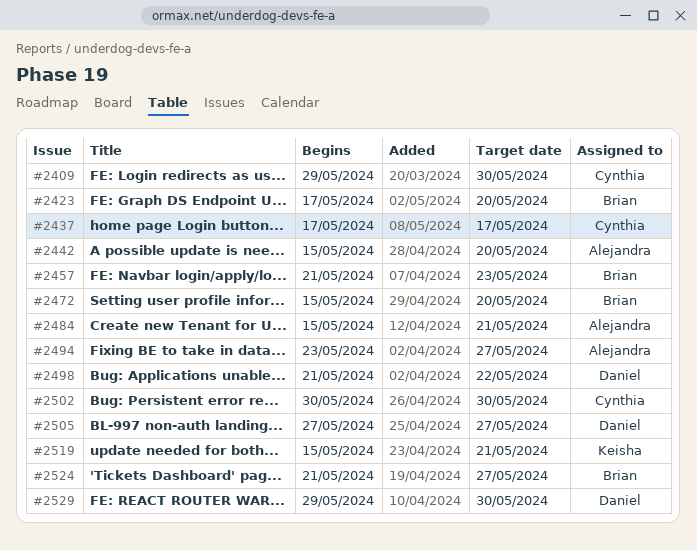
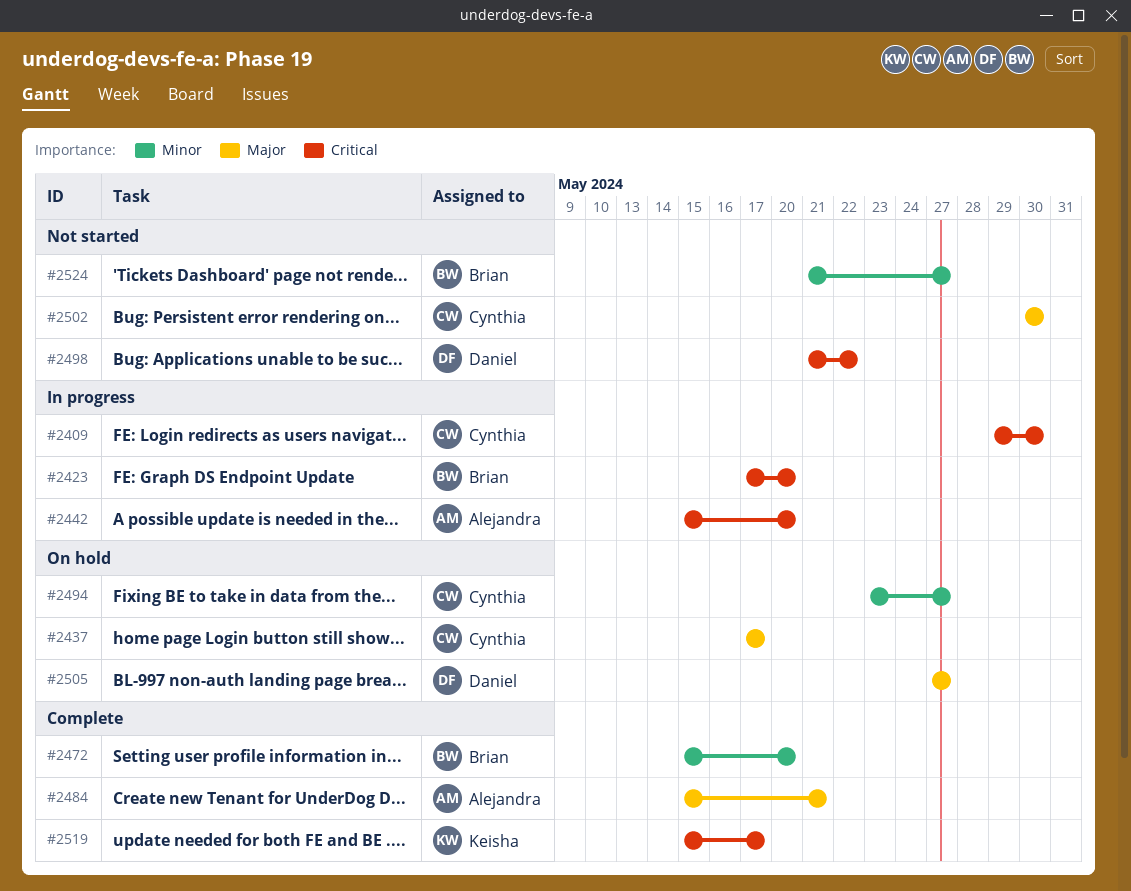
#2457: present -> none
#2494, owner: Alejandra -> Cynthia
#2519, due: May 21 -> May 17
#2529: present -> none

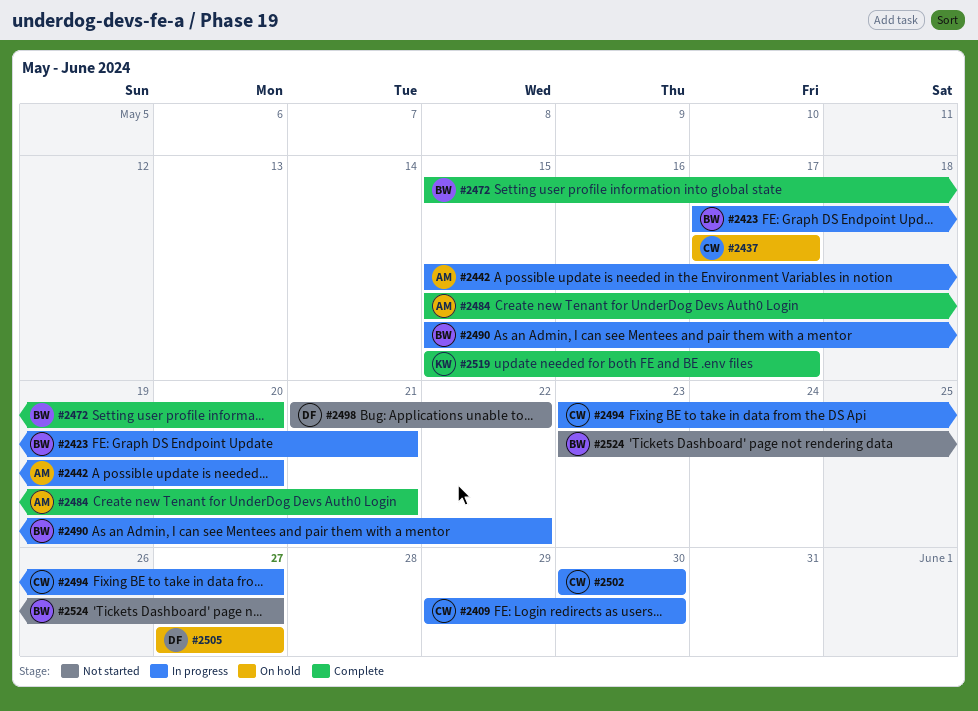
#2423, due: May 20 -> May 21
#2490: none -> present
#2494, status: On hold -> In progress
#2502, status: Not started -> In progress
#2524, start: May 21 -> May 23

